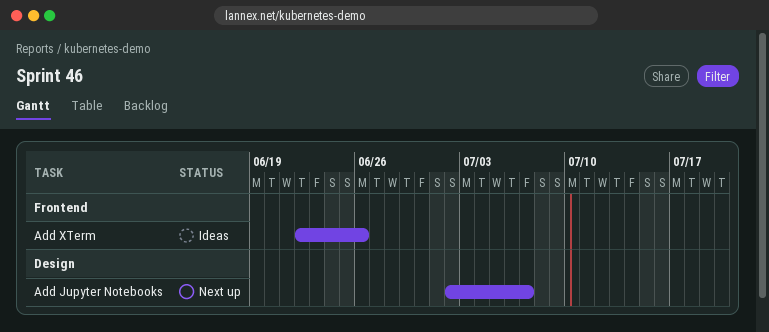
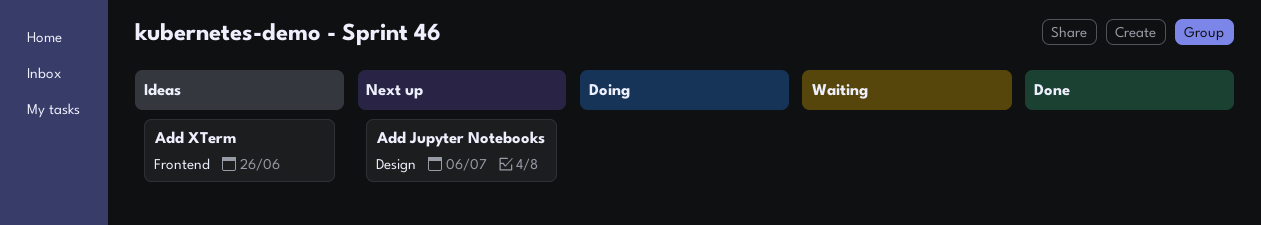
Add Jupyter Notebooks, due: Jul 7 -> Jul 6

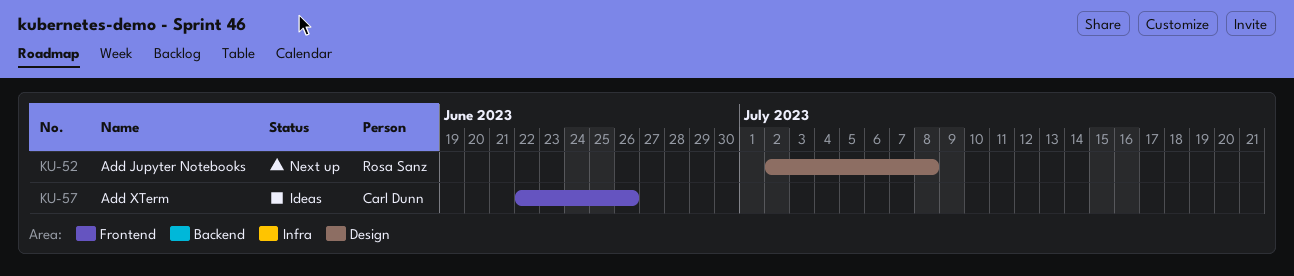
Add Jupyter Notebooks, due: Jul 6 -> Jul 8

